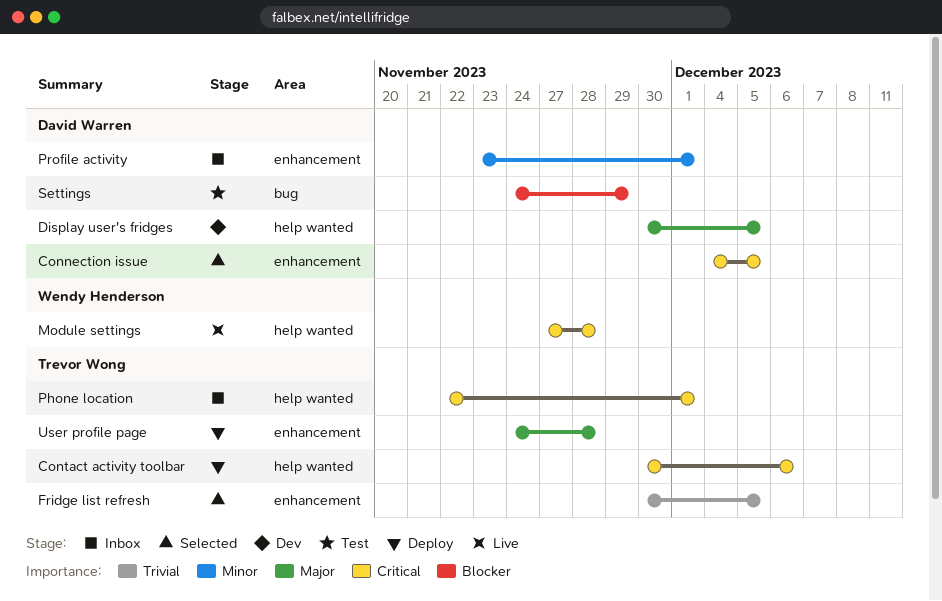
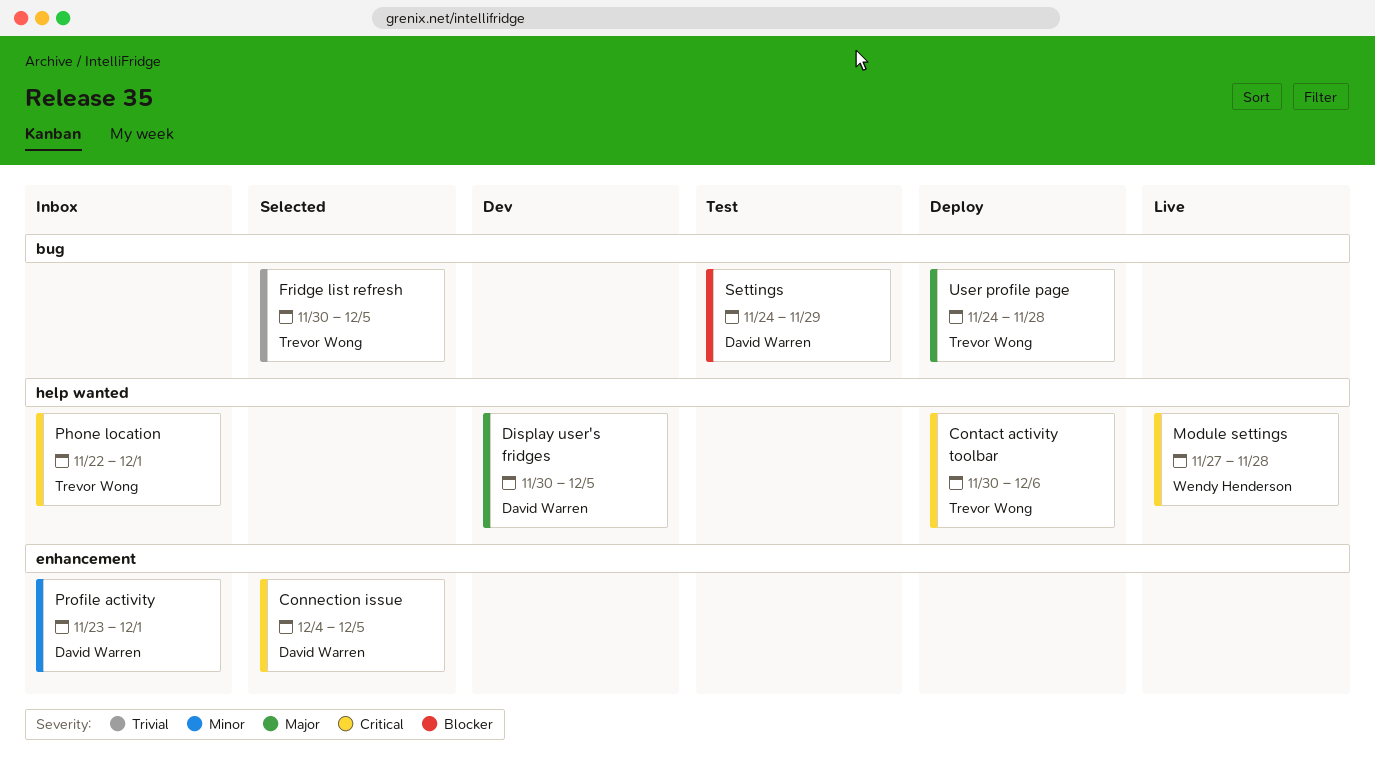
Fridge list refresh, label: enhancement -> bug
User profile page, label: enhancement -> bug

